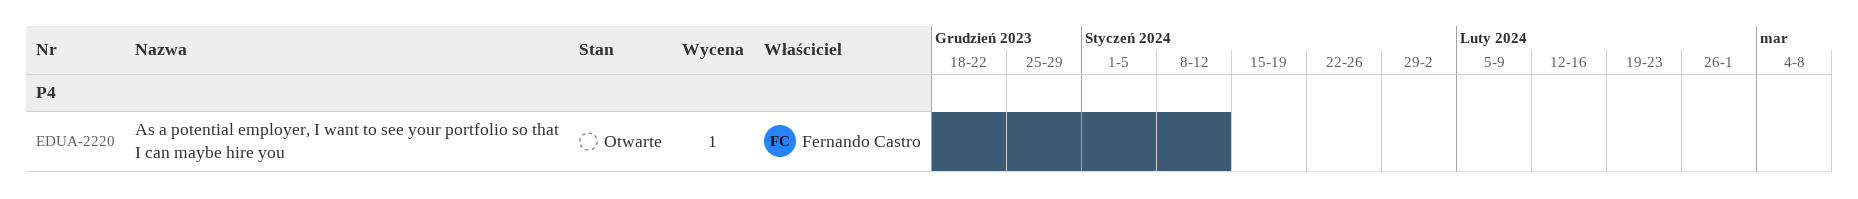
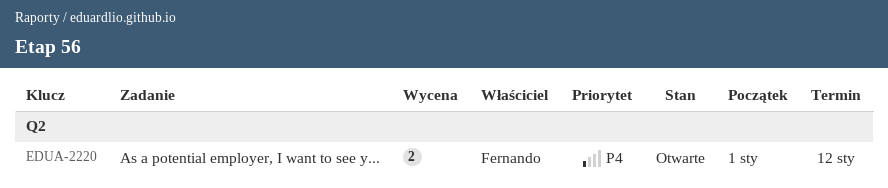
EDUA-2220, estimate: 1 -> 2
EDUA-2220, start: Dec 18 -> Jan 1

